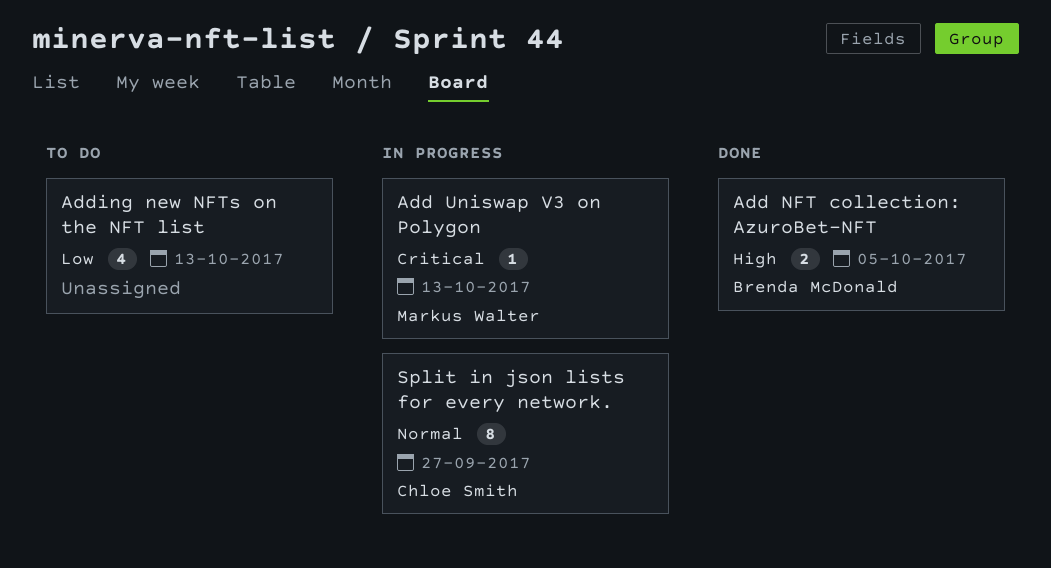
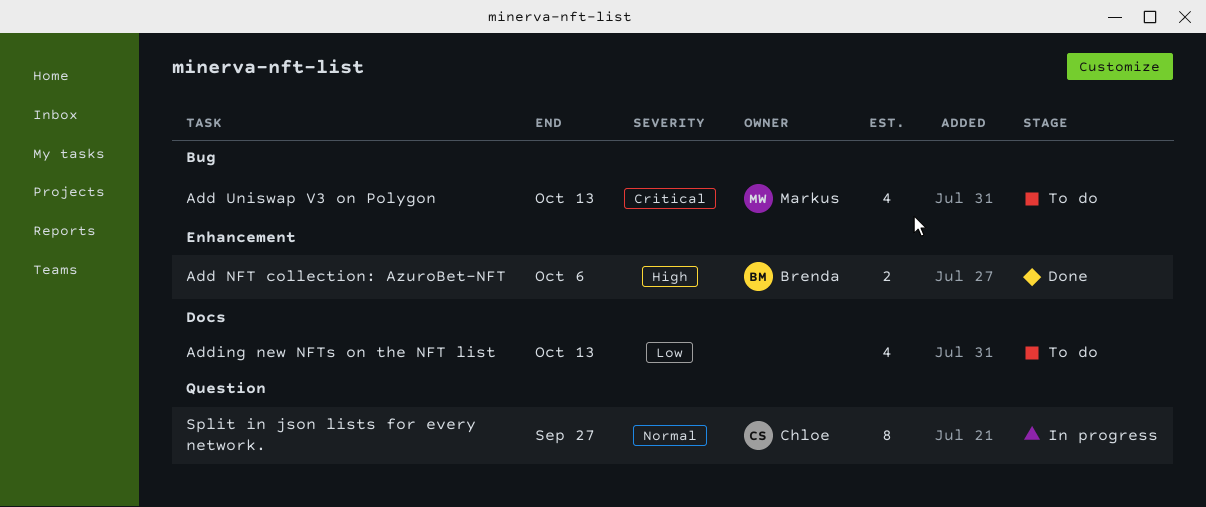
Add NFT collection: AzuroBet-NFT, due: Oct 5 -> Oct 6
Add Uniswap V3 on Polygon, status: In progress -> To do
Add Uniswap V3 on Polygon, estimate: 1 -> 4

